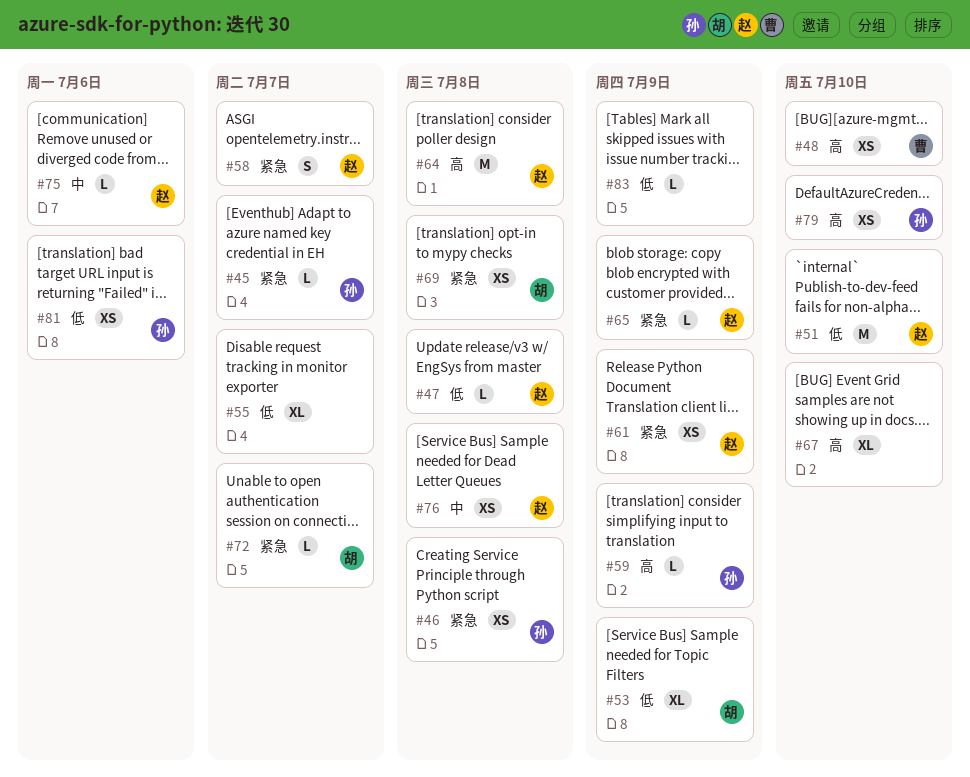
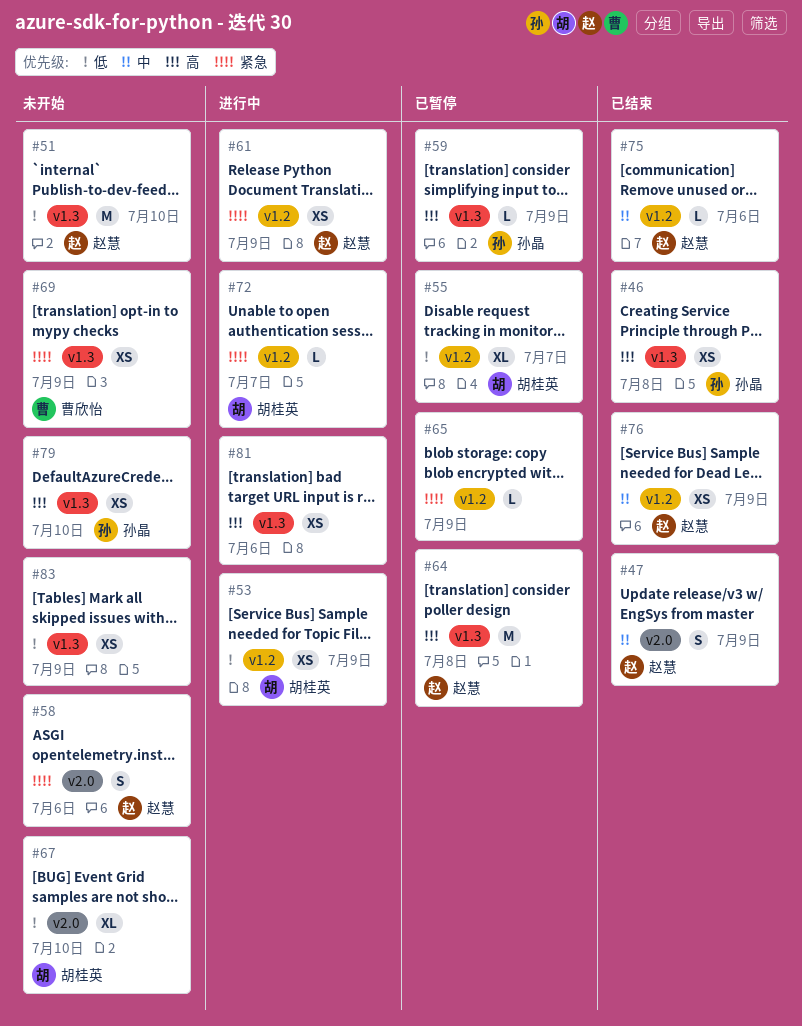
#45: present -> none
#46, priority: 紧急 -> 高
#47, priority: 低 -> 中
#47, estimate: L -> S
#47, due: Jul 8 -> Jul 9
#48: present -> none
#53, estimate: XL -> XS
#55, owner: none -> 胡桂英
#58, due: Jul 7 -> Jul 6
#65, owner: 赵慧 -> none
#67, owner: none -> 胡桂英
#67, priority: 高 -> 低
#69, owner: 胡桂英 -> 曹欣怡
#69, due: Jul 8 -> Jul 9
#76, due: Jul 8 -> Jul 9
#81, owner: 孙晶 -> none
#81, priority: 低 -> 高
#83, estimate: L -> XS

